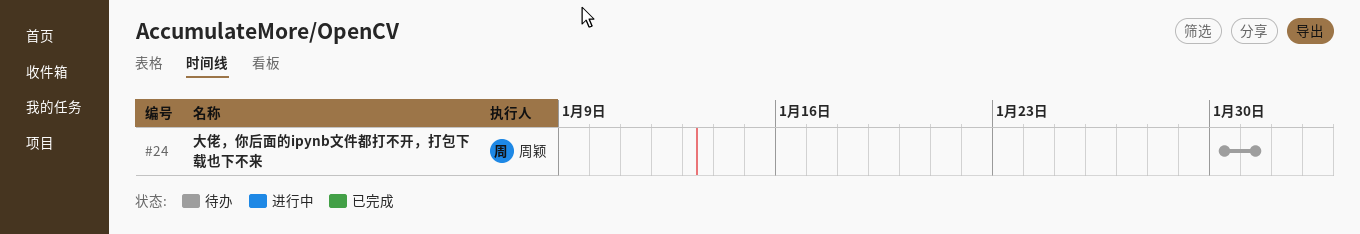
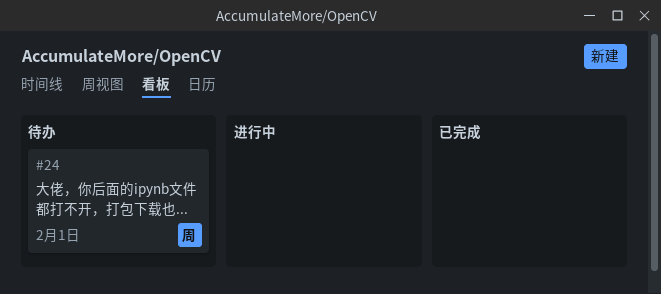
#24, due: Jan 31 -> Feb 1

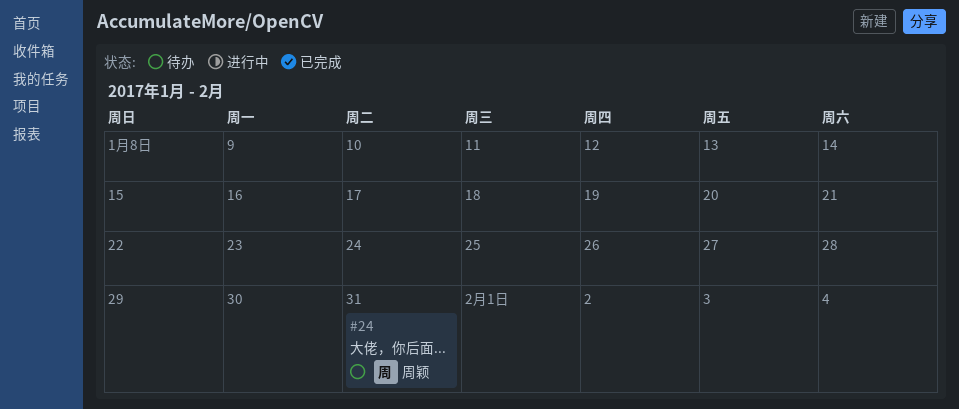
#24, due: Feb 1 -> Jan 31

